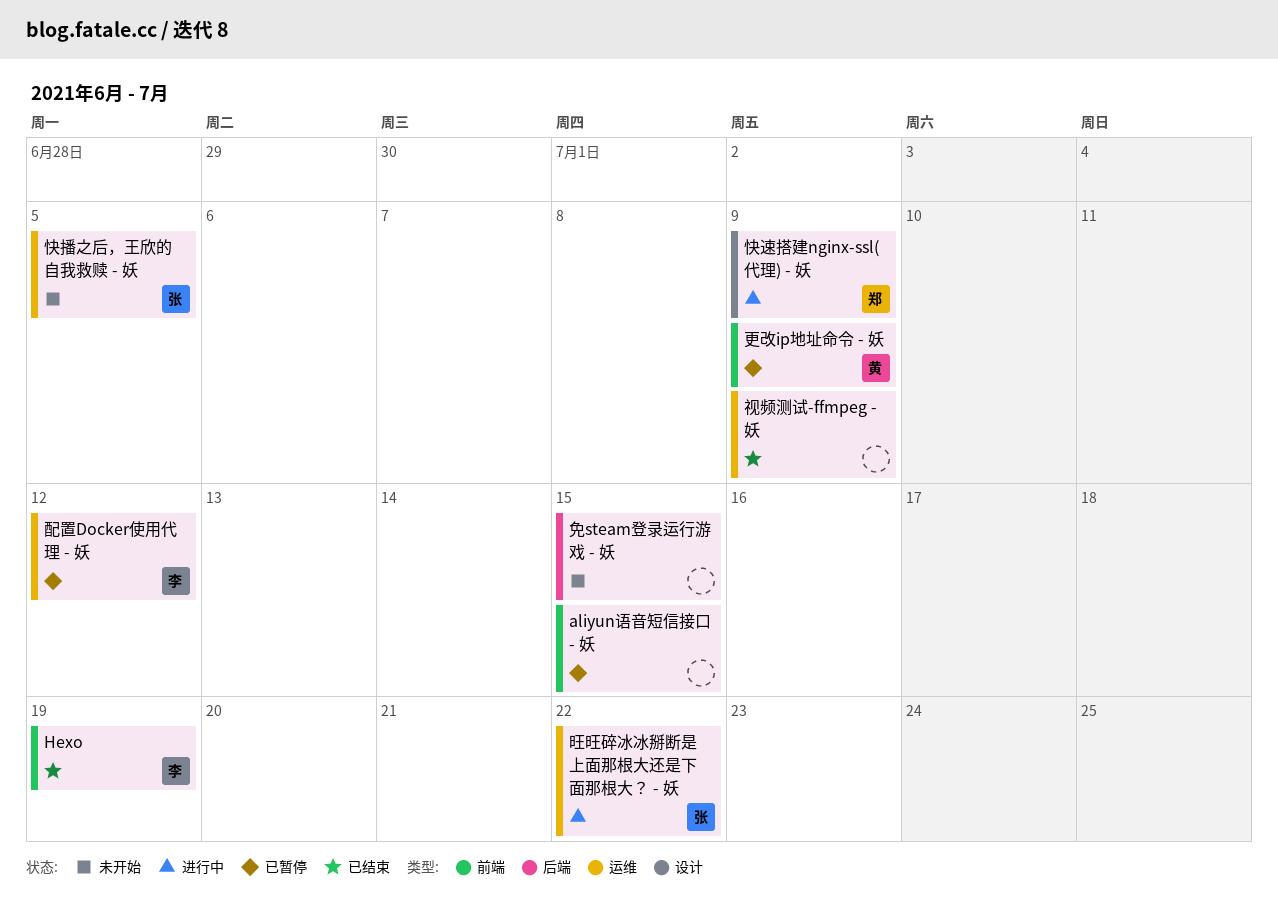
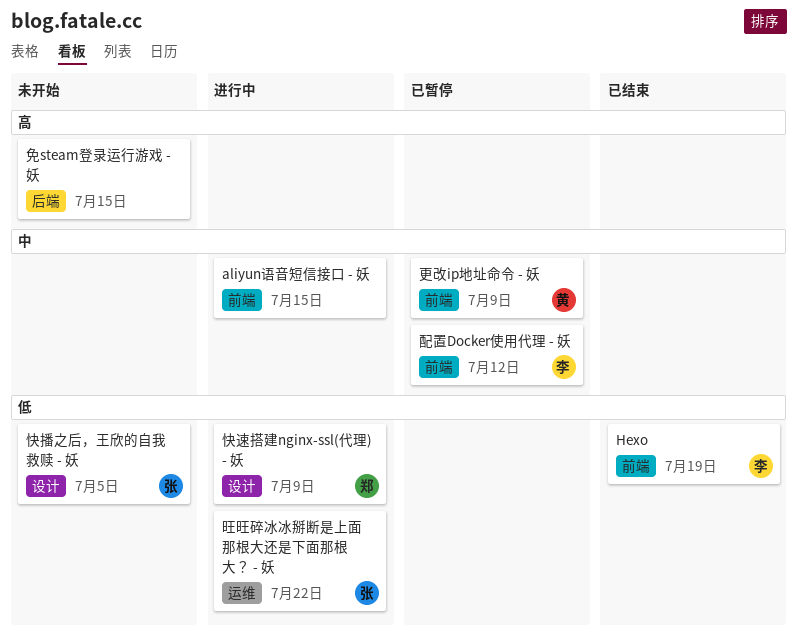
aliyun语音短信接口 - 妖, status: 已暂停 -> 进行中
快播之后，王欣的自我救赎 - 妖, label: 运维 -> 设计
视频测试-ffmpeg - 妖: present -> none
配置Docker使用代理 - 妖, label: 运维 -> 前端

